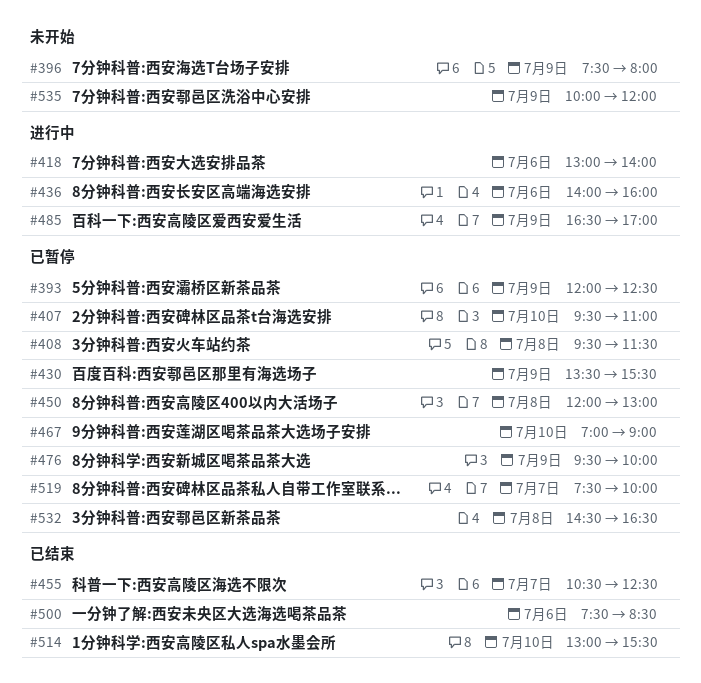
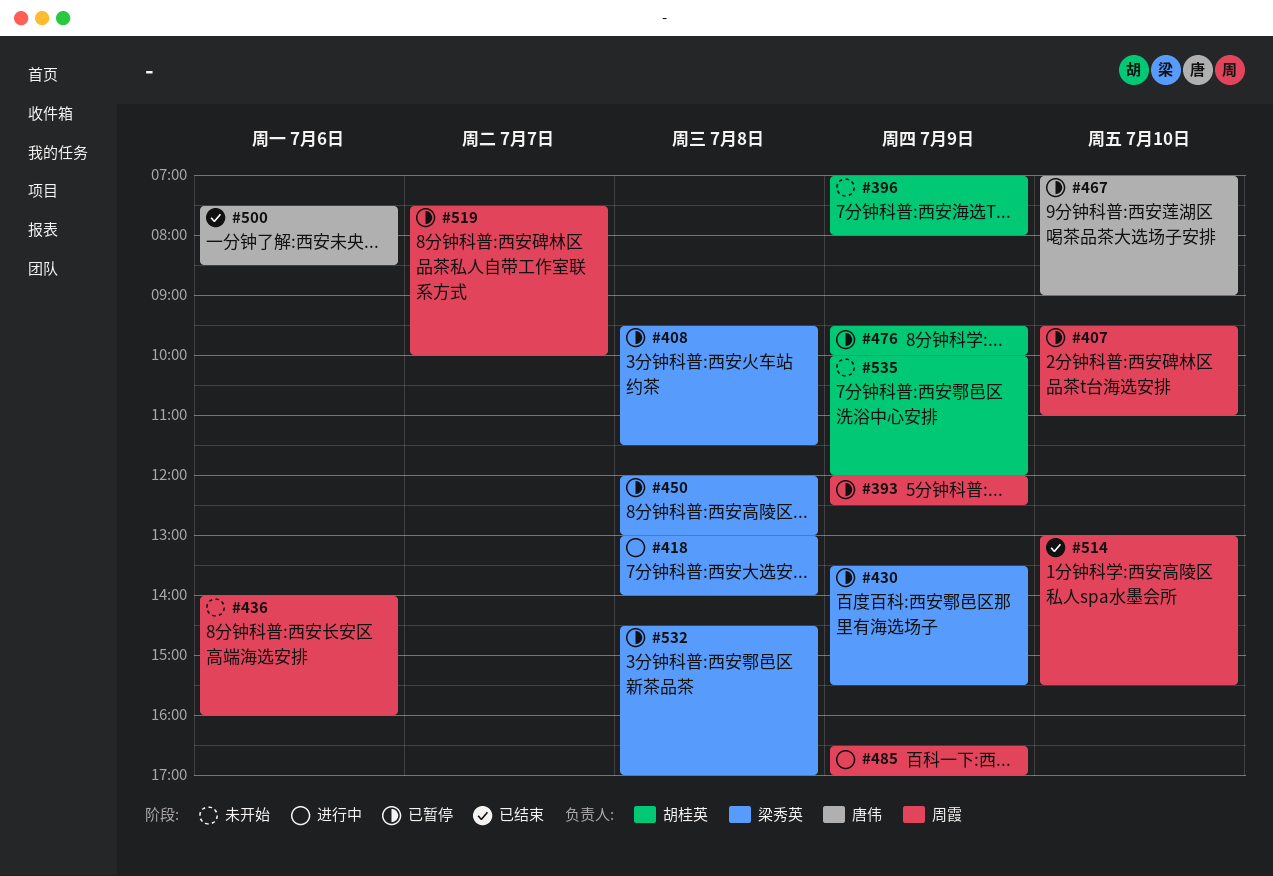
#396, begins: 07:30 -> 07:00
#418, day: Jul 6 -> Jul 8
#436, status: 进行中 -> 未开始
#455: present -> none
#532, ends: 16:30 -> 17:00

